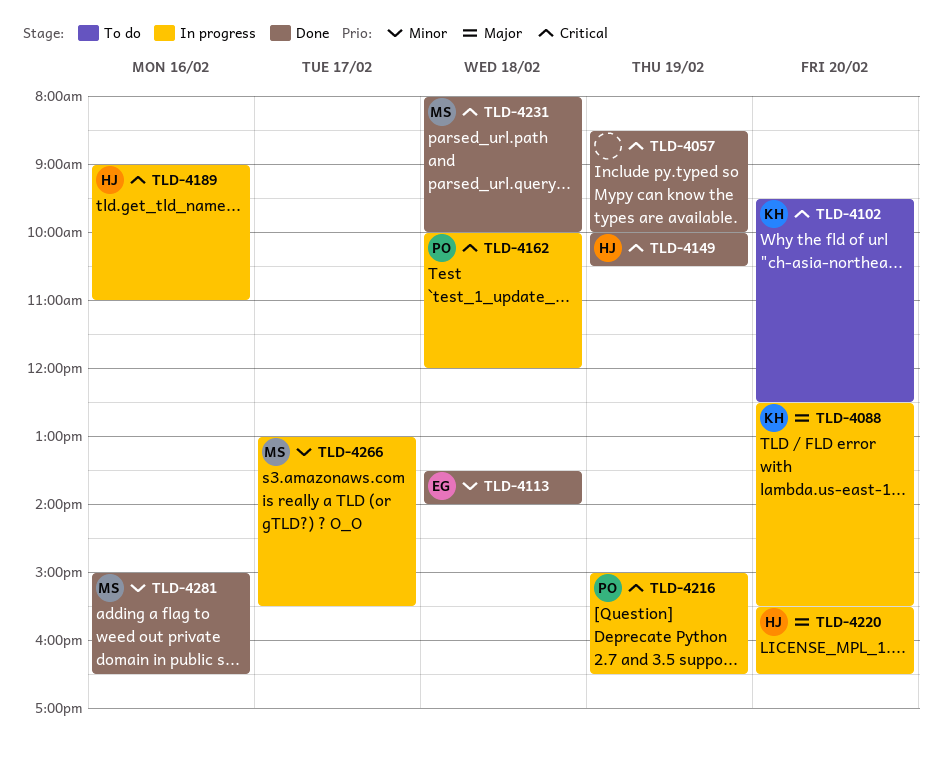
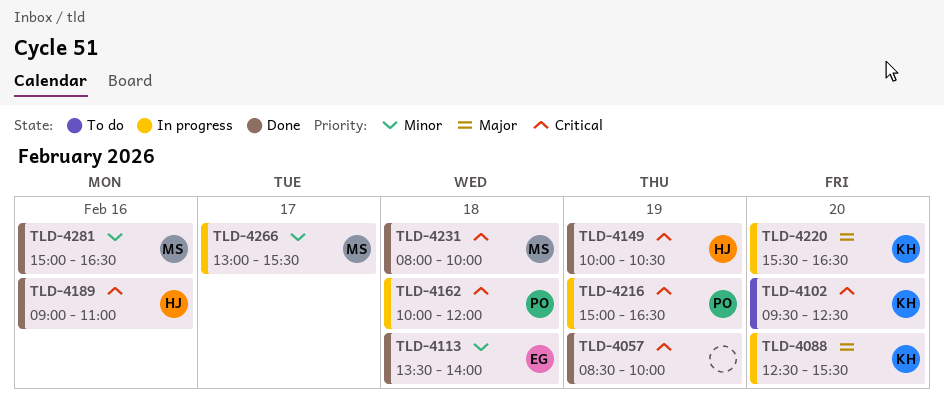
TLD-4189, status: In progress -> Done
TLD-4220, owner: HJ -> KH

